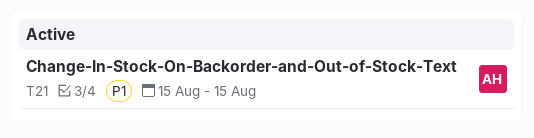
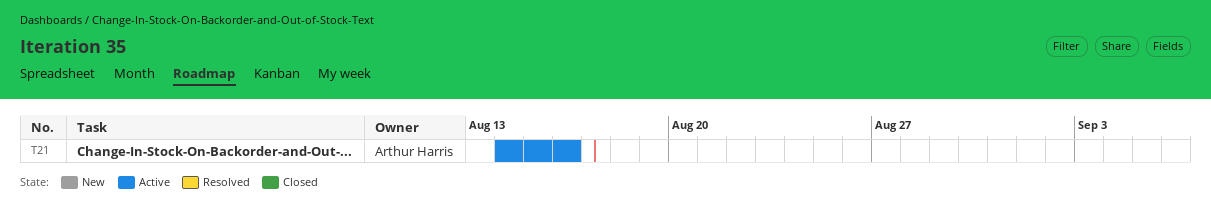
T21, start: Aug 15 -> Aug 14
T21, due: Aug 15 -> Aug 16

